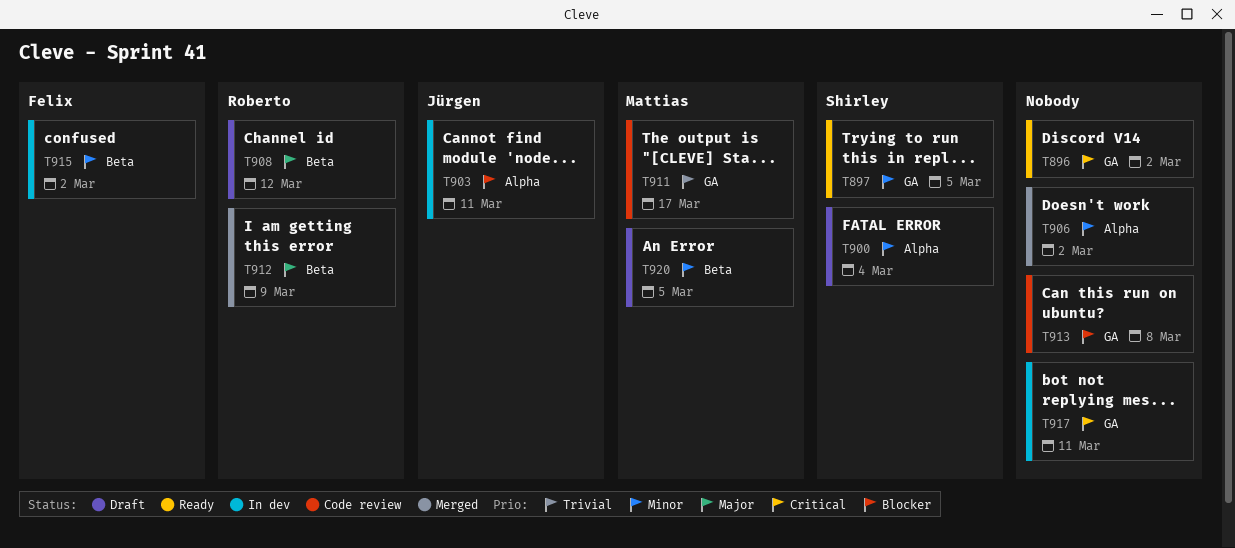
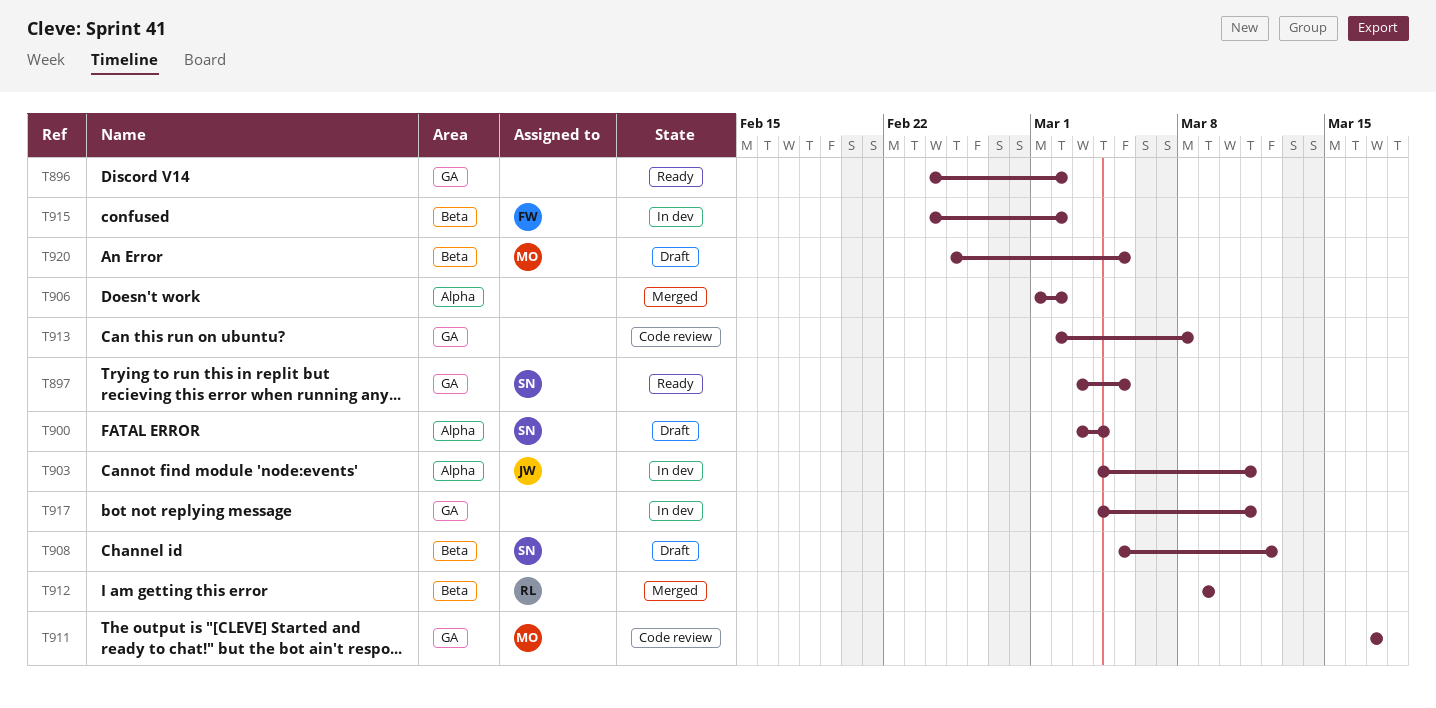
T908, owner: Roberto -> Shirley

